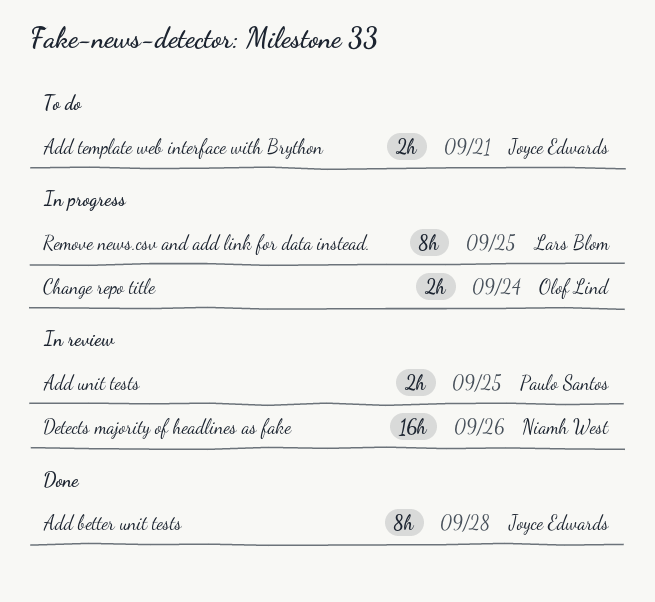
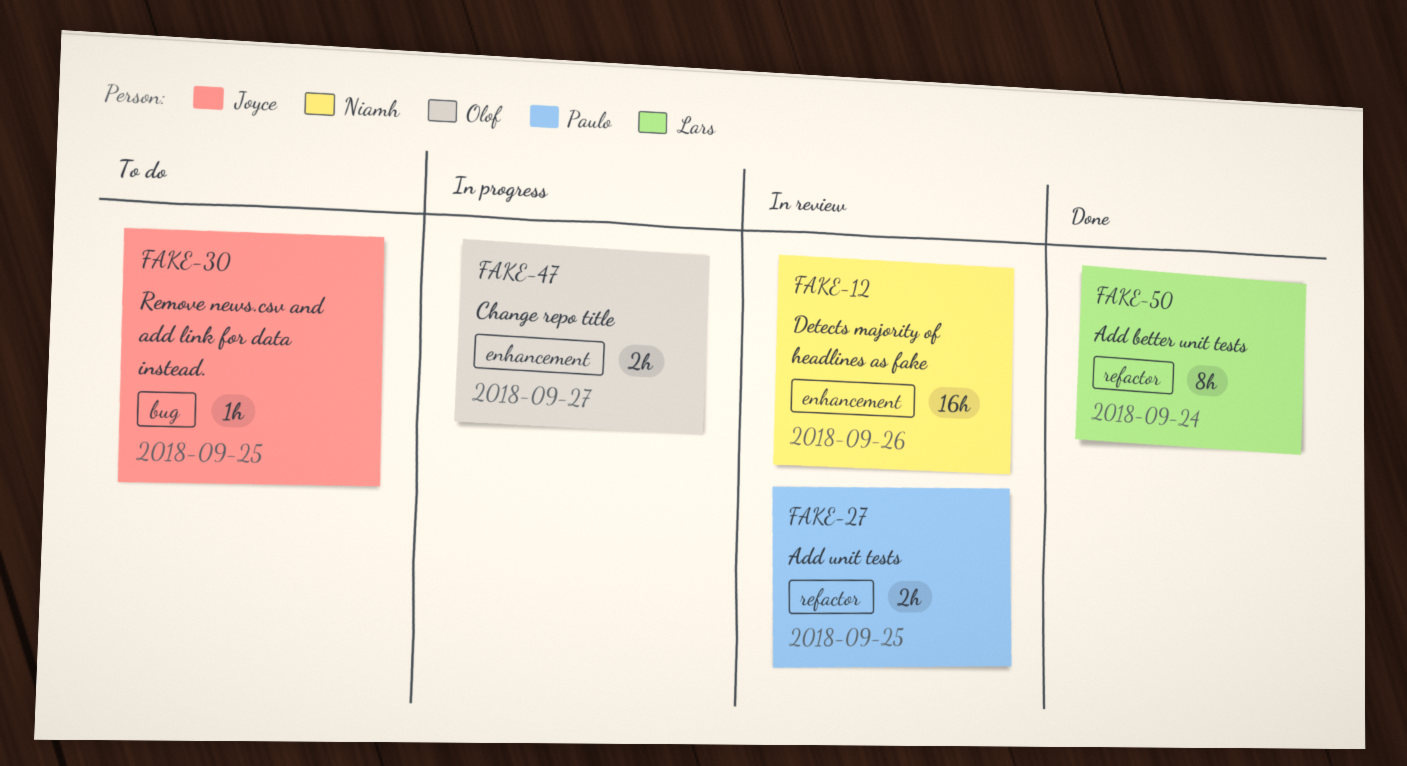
Add better unit tests, owner: Joyce Edwards -> Lars Blom
Add better unit tests, due: Sep 28 -> Sep 24
Add template web interface with Brython: present -> none
Change repo title, due: Sep 24 -> Sep 27
Remove news.csv and add link for data instead., status: In progress -> To do
Remove news.csv and add link for data instead., owner: Lars Blom -> Joyce Edwards
Remove news.csv and add link for data instead., estimate: 8h -> 1h

